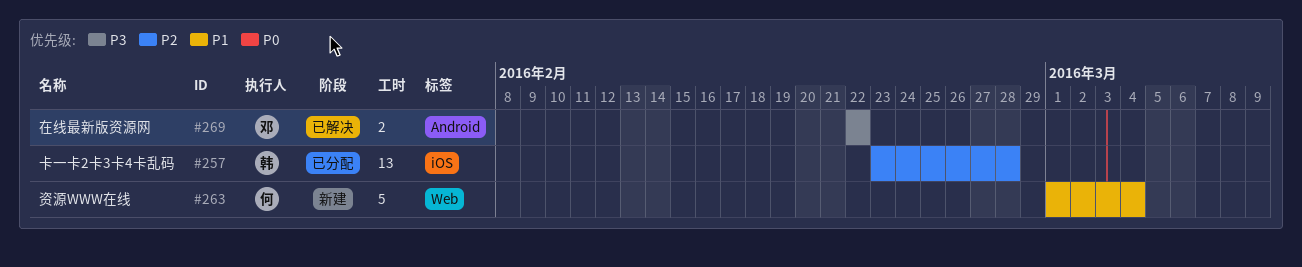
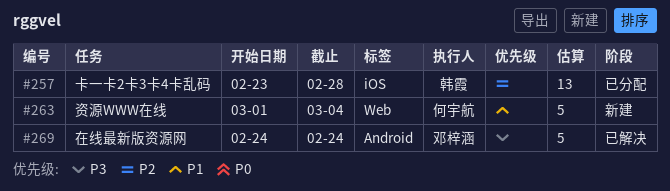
#269, estimate: 2 -> 5
#269, start: Feb 22 -> Feb 24
#269, due: Feb 22 -> Feb 24

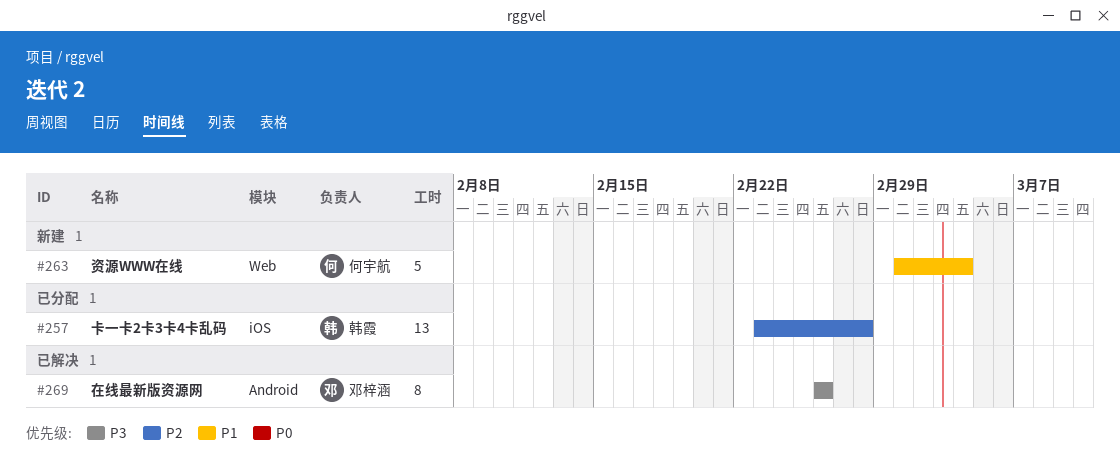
#269, estimate: 5 -> 8
#269, start: Feb 24 -> Feb 26
#269, due: Feb 24 -> Feb 26

